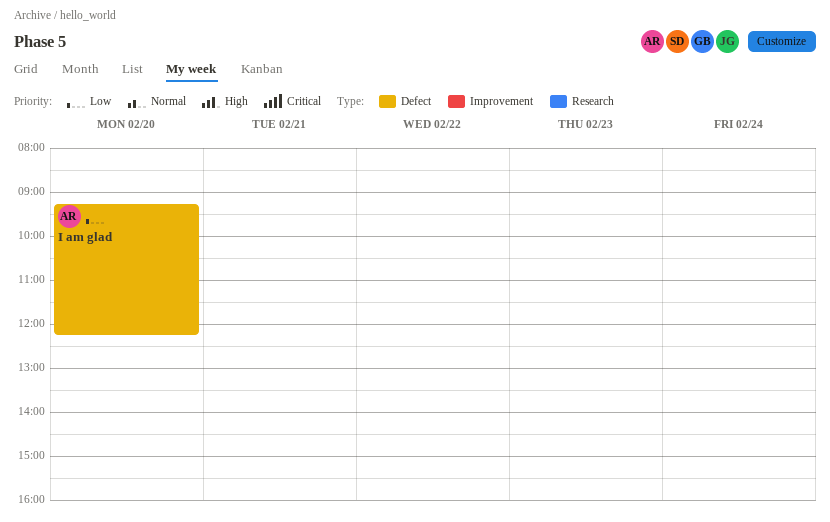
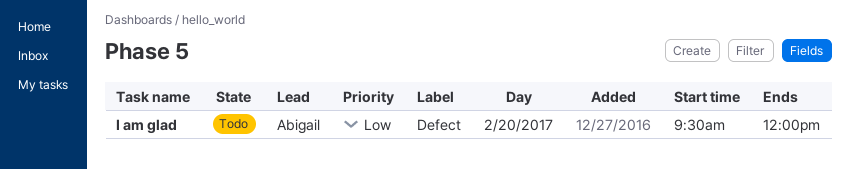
I am glad, begins: 09:15 -> 09:30
I am glad, ends: 12:15 -> 12:00

